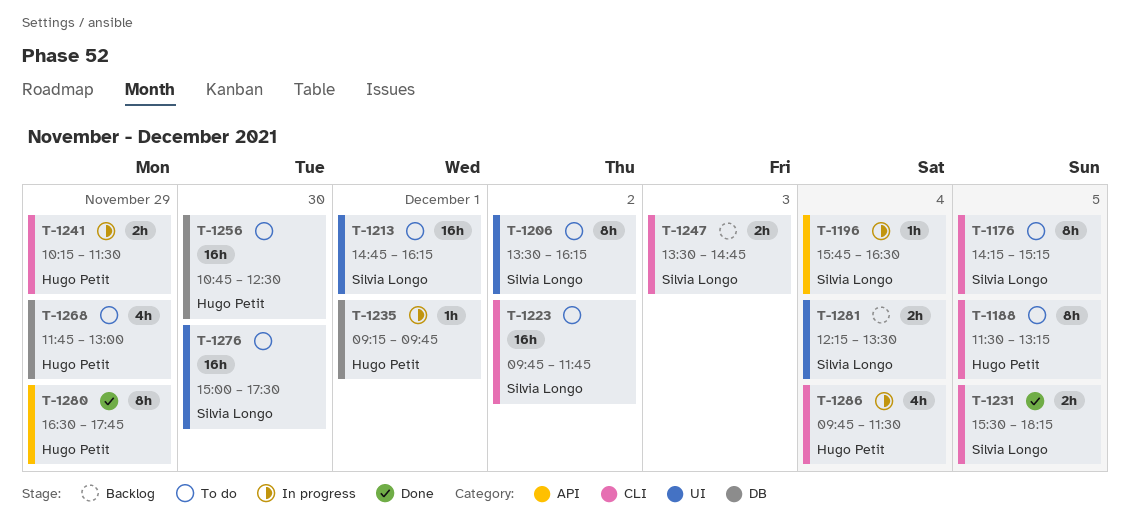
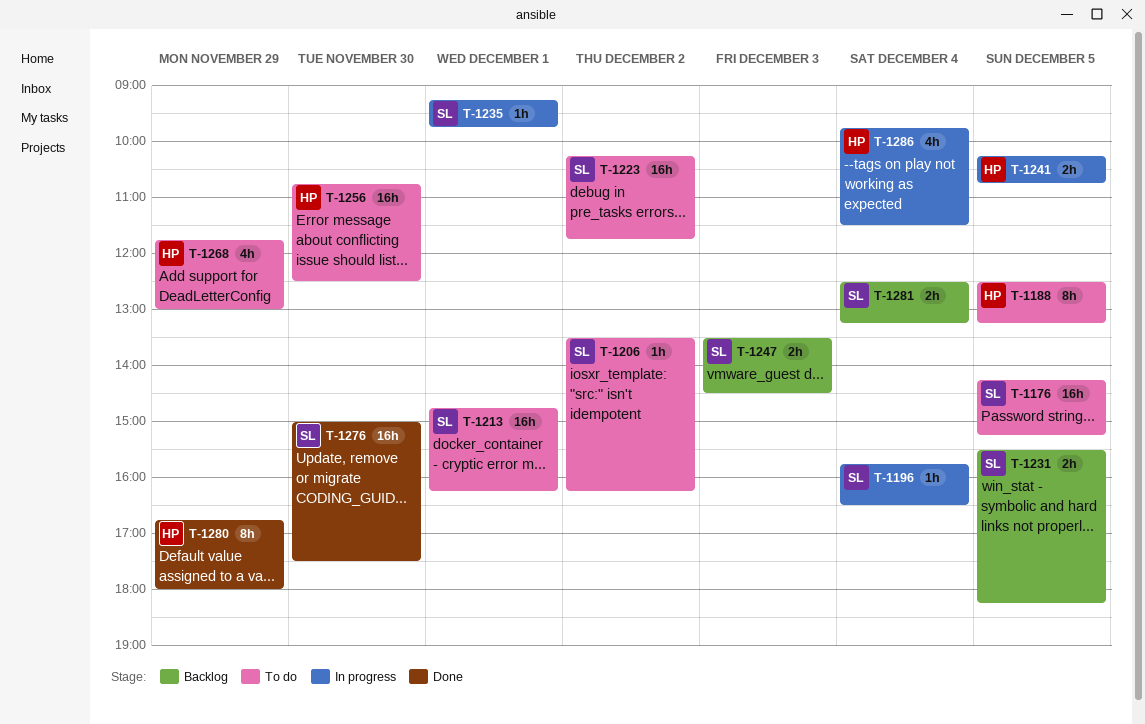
T-1176, estimate: 8h -> 16h
T-1188, begins: 11:30 -> 12:30
T-1206, estimate: 8h -> 1h
T-1223, begins: 09:45 -> 10:15
T-1231, status: Done -> Backlog
T-1235, owner: Hugo Petit -> Silvia Longo
T-1241, day: Nov 29 -> Dec 5
T-1241, ends: 11:30 -> 10:45
T-1247, ends: 14:45 -> 14:30
T-1276, status: To do -> Done
T-1280, begins: 16:30 -> 16:45
T-1280, ends: 17:45 -> 18:00
T-1281, begins: 12:15 -> 12:30
T-1281, ends: 13:30 -> 13:15

